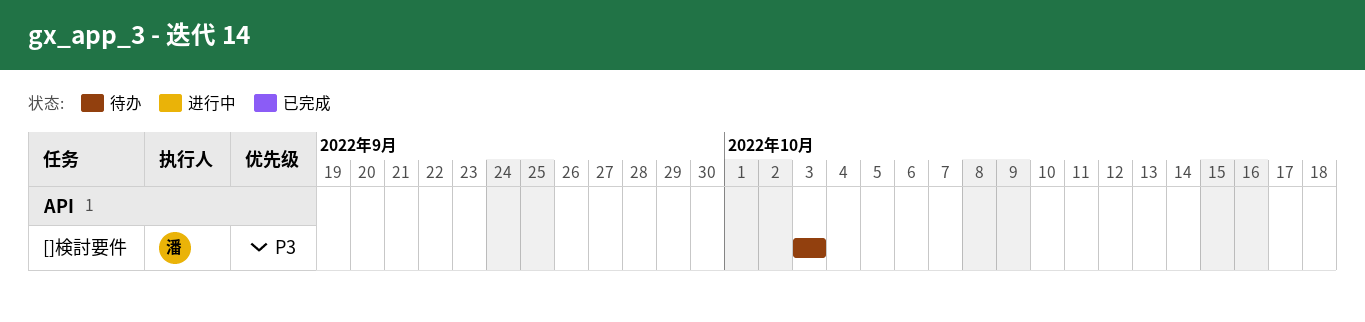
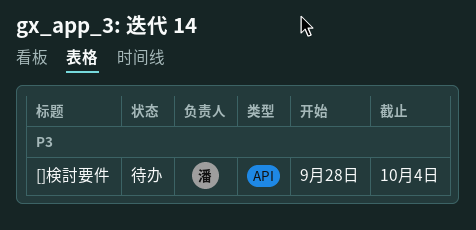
[]検討要件, start: Oct 3 -> Sep 28
[]検討要件, due: Oct 3 -> Oct 4

